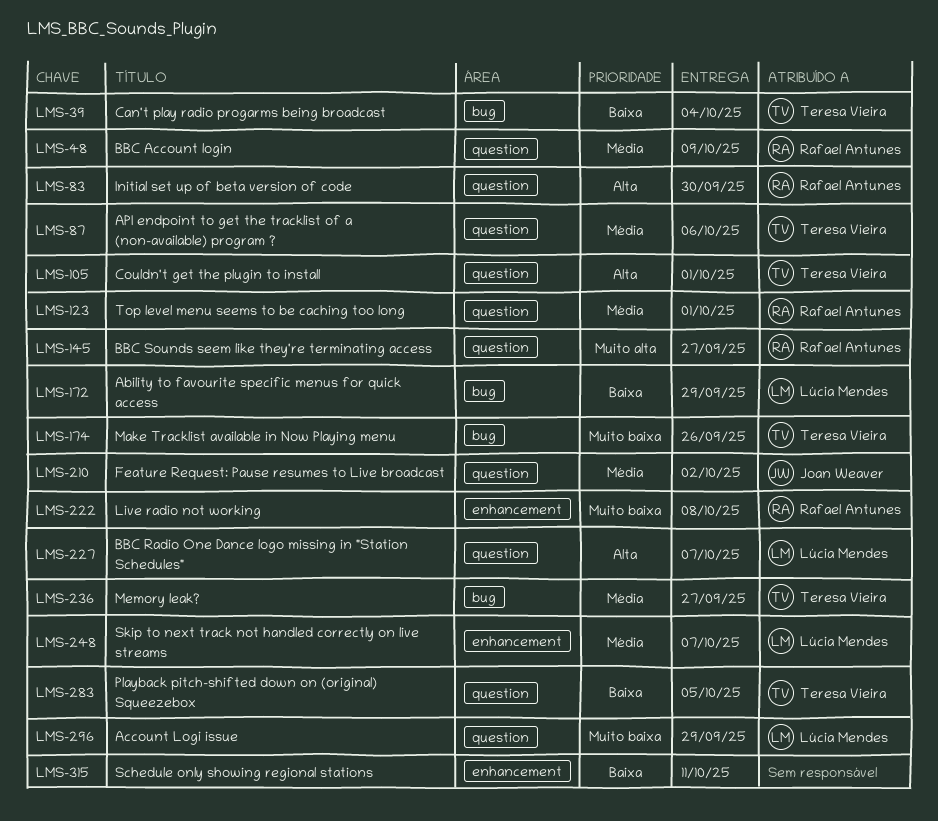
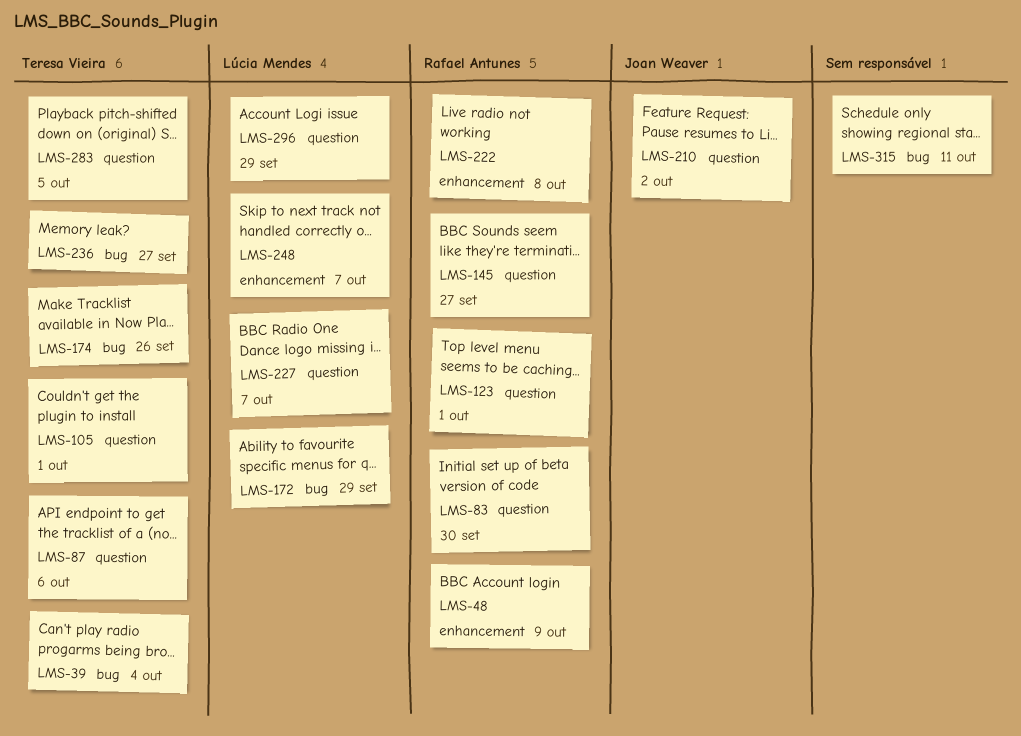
LMS-48, label: question -> enhancement
LMS-315, label: enhancement -> bug

